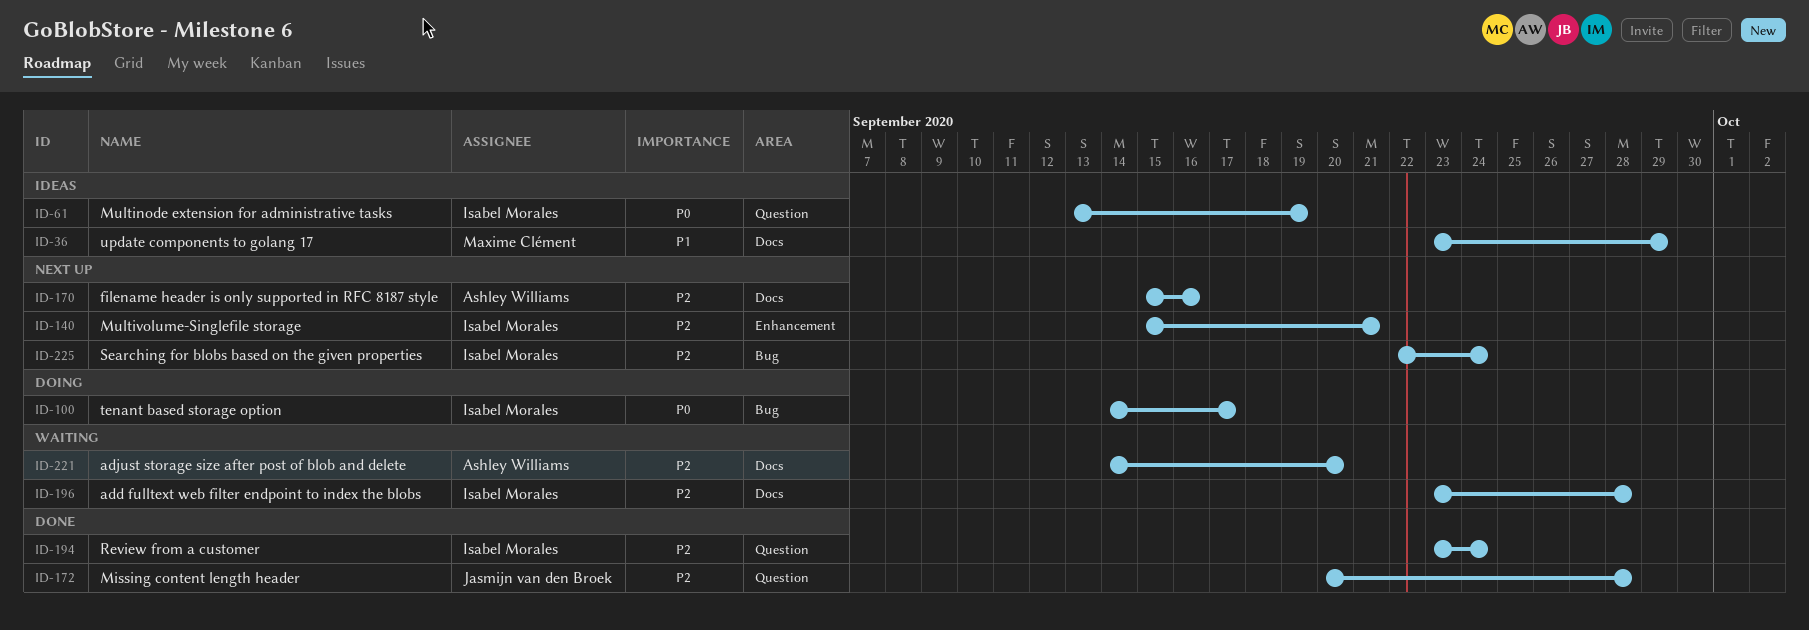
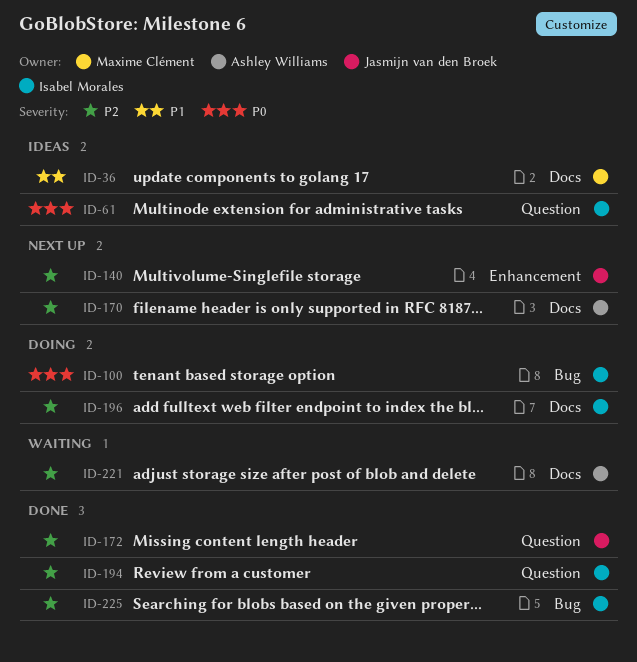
ID-140, owner: Isabel Morales -> Jasmijn van den Broek
ID-196, status: Waiting -> Doing
ID-225, status: Next up -> Done

